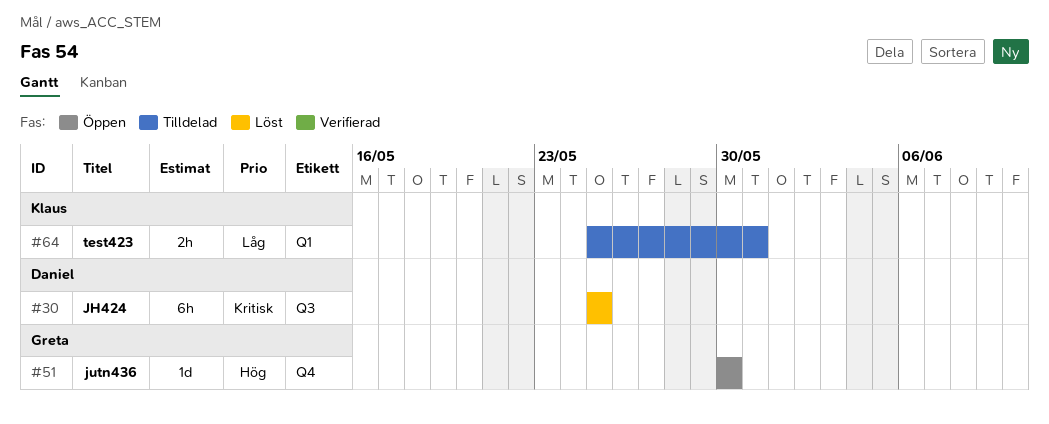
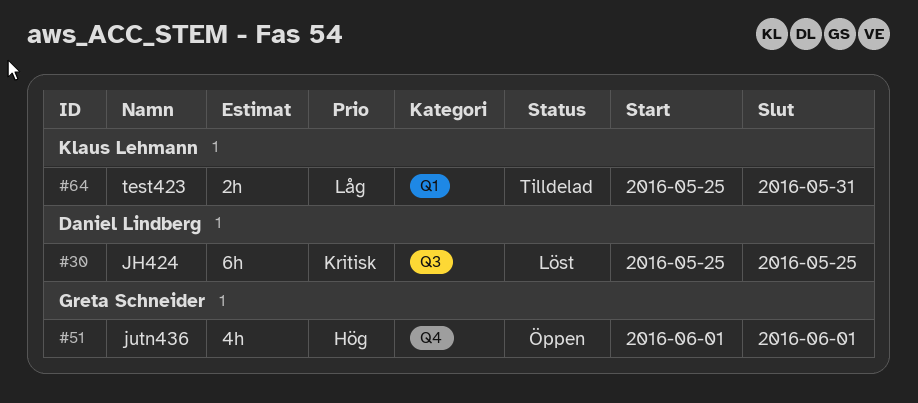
#51, estimate: 1d -> 4h
#51, start: May 30 -> Jun 1
#51, due: May 30 -> Jun 1

